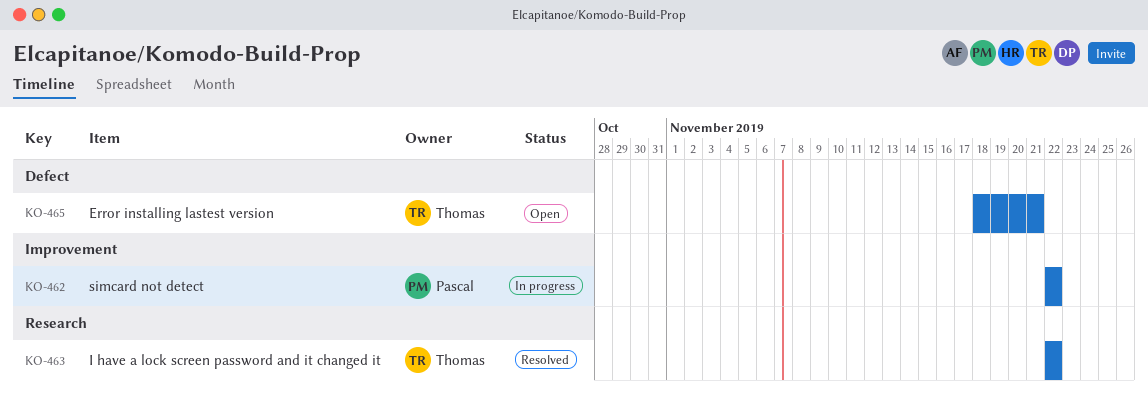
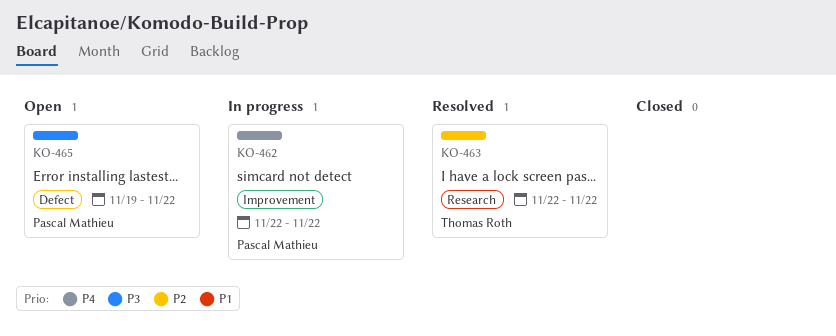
KO-465, owner: Thomas Roth -> Pascal Mathieu
KO-465, start: Nov 18 -> Nov 19
KO-465, due: Nov 21 -> Nov 22

